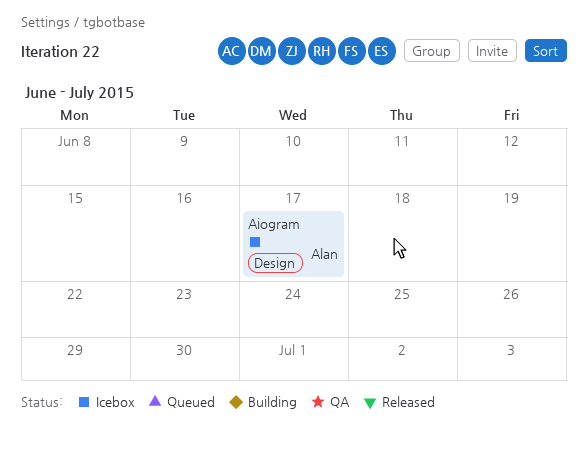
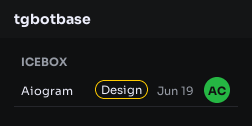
Aiogram, due: Jun 17 -> Jun 19

